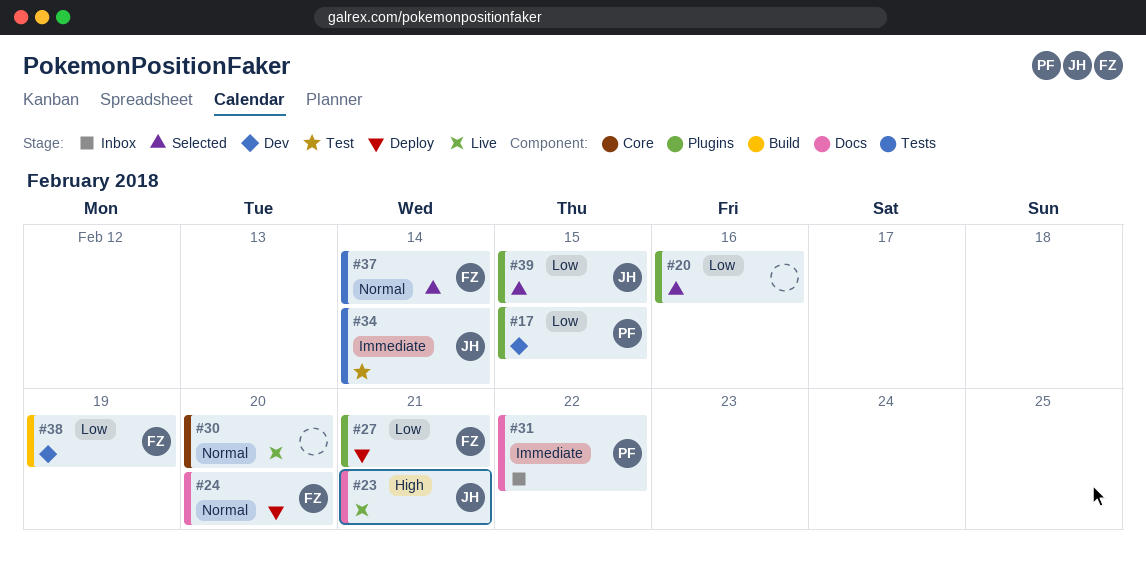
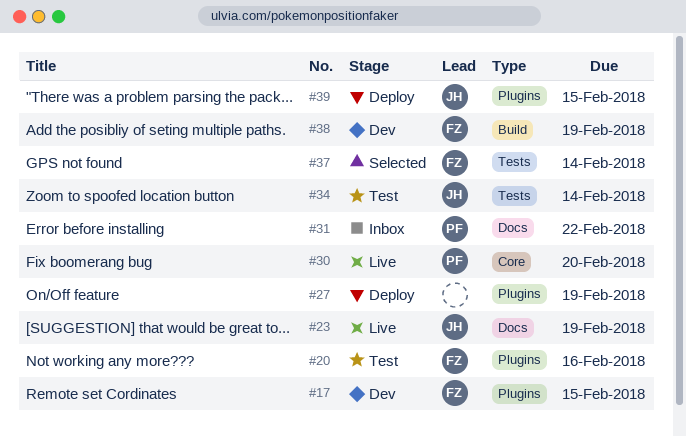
#17, owner: PF -> FZ
#20, status: Selected -> Test
#20, owner: none -> FZ
#23, due: Feb 21 -> Feb 19
#24: present -> none
#27, owner: FZ -> none
#27, due: Feb 21 -> Feb 19
#30, owner: none -> PF
#39, status: Selected -> Deploy

